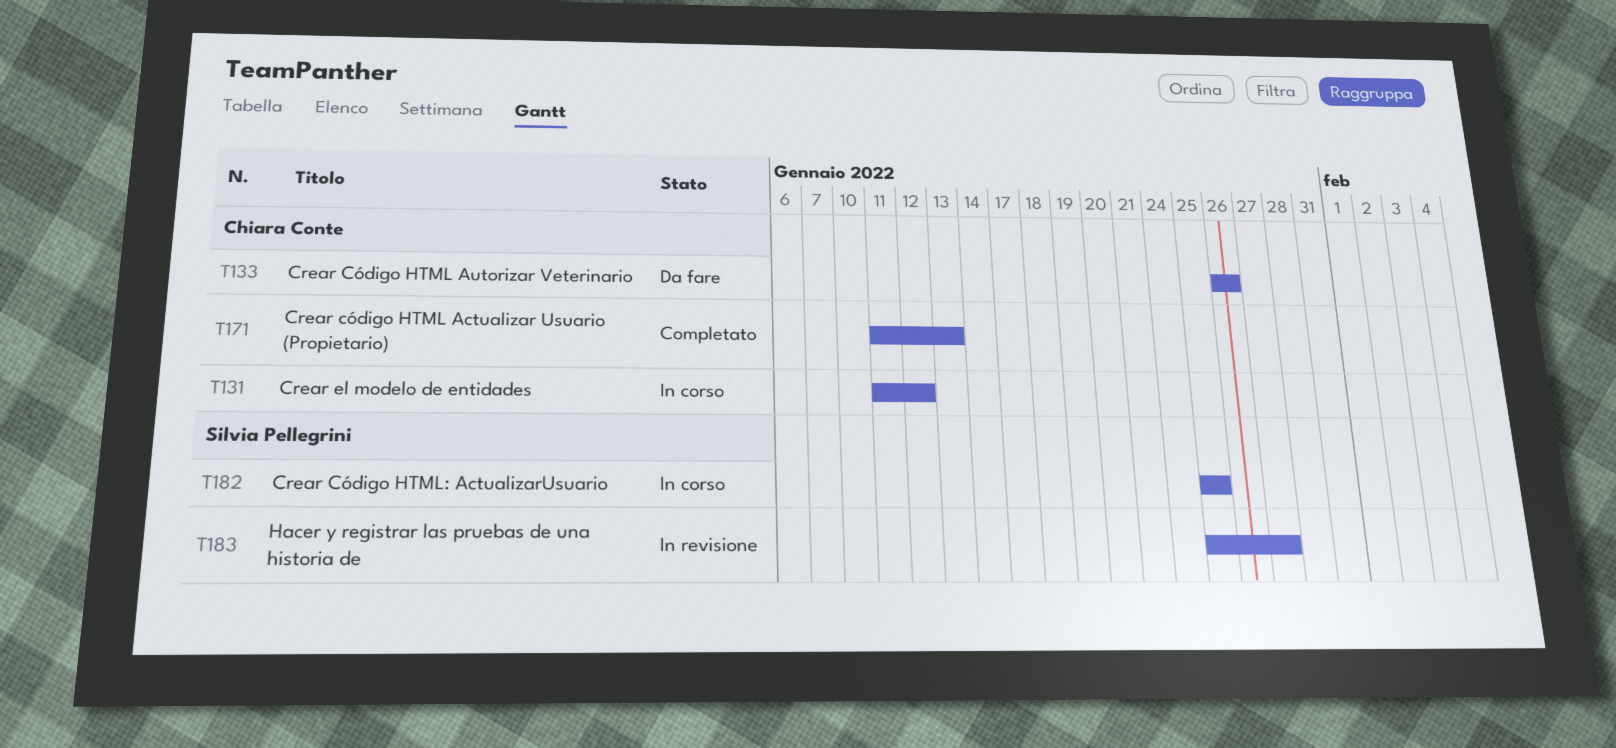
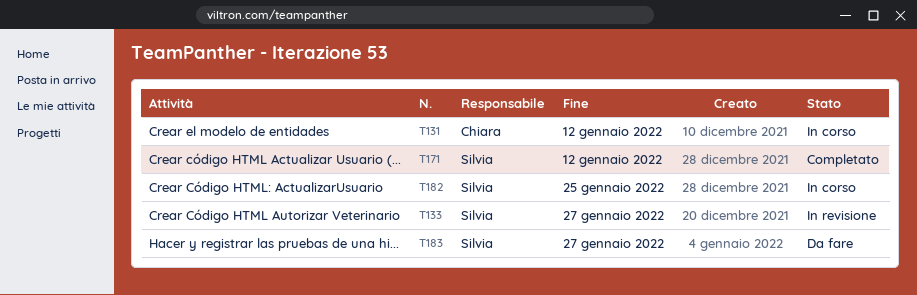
T133, status: Da fare -> In revisione
T133, owner: Chiara Conte -> Silvia Pellegrini
T133, due: Jan 26 -> Jan 27
T171, owner: Chiara Conte -> Silvia Pellegrini
T171, due: Jan 13 -> Jan 12
T183, status: In revisione -> Da fare

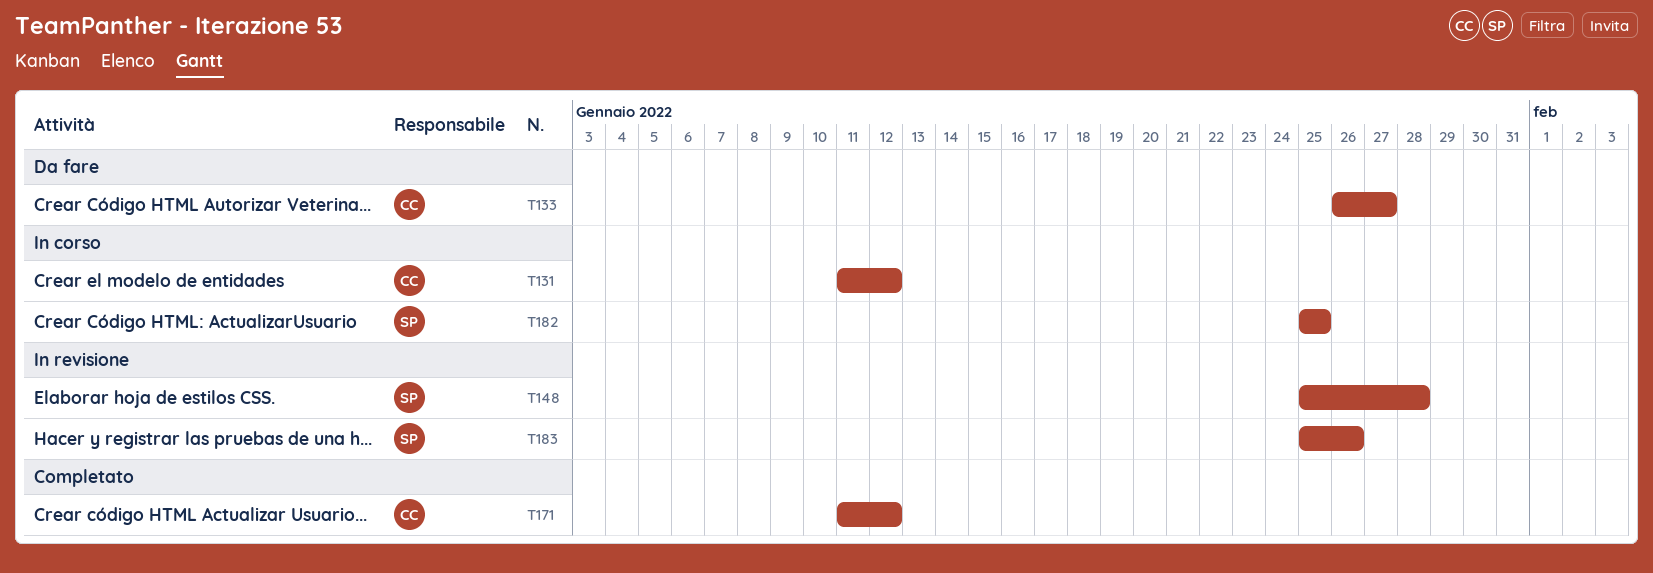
T133, status: In revisione -> Da fare
T133, owner: Silvia -> Chiara
T148: none -> present
T171, owner: Silvia -> Chiara
T183, status: Da fare -> In revisione
T183, due: Jan 27 -> Jan 26

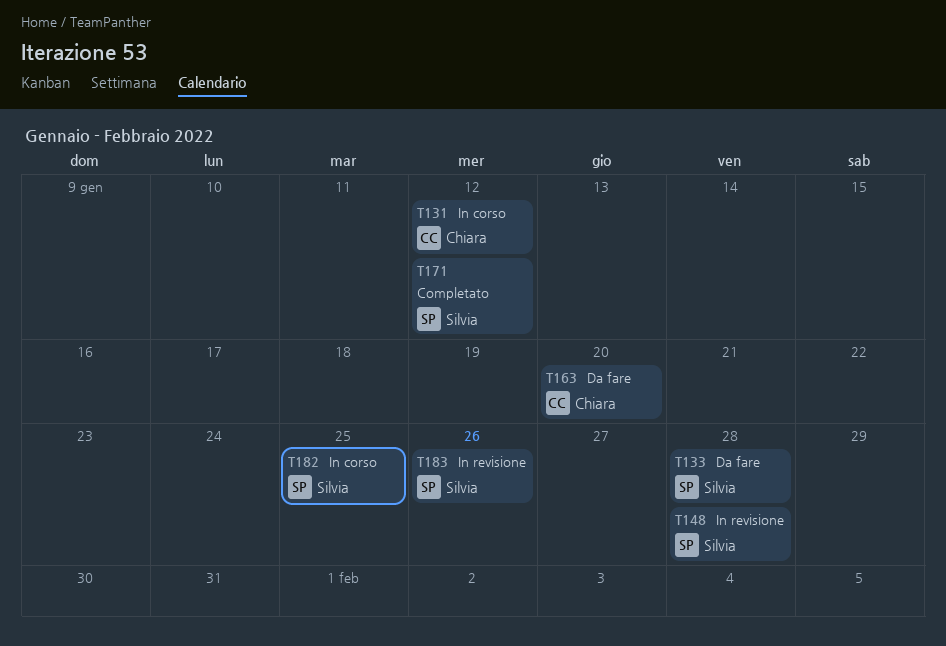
T133, owner: Chiara -> Silvia
T133, due: Jan 27 -> Jan 28
T163: none -> present
T171, owner: Chiara -> Silvia

